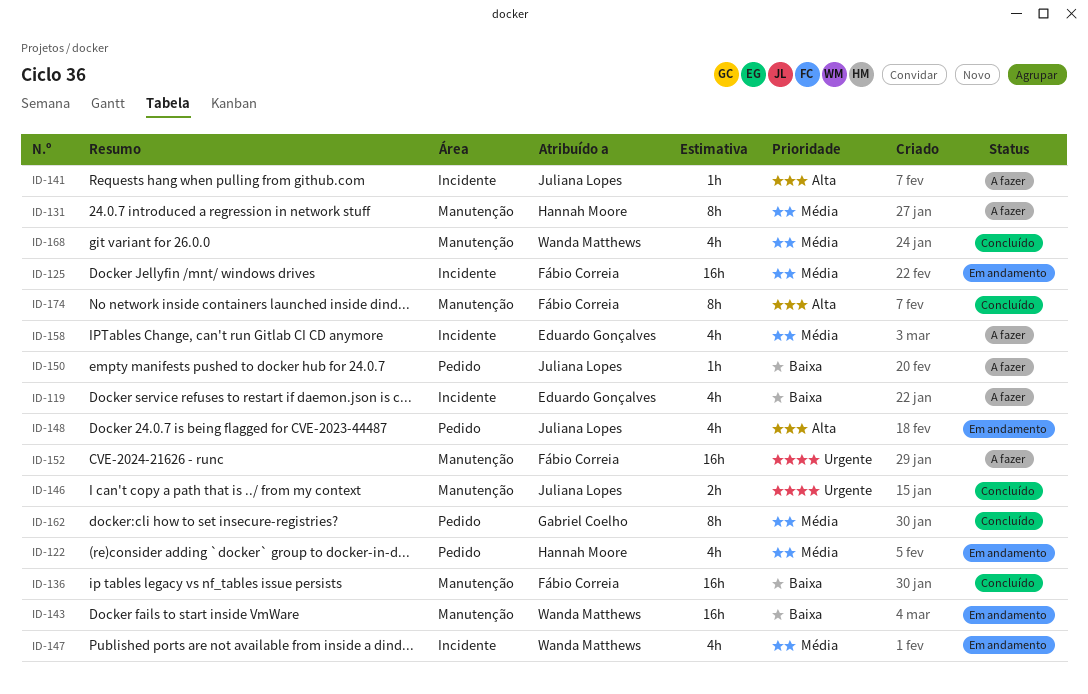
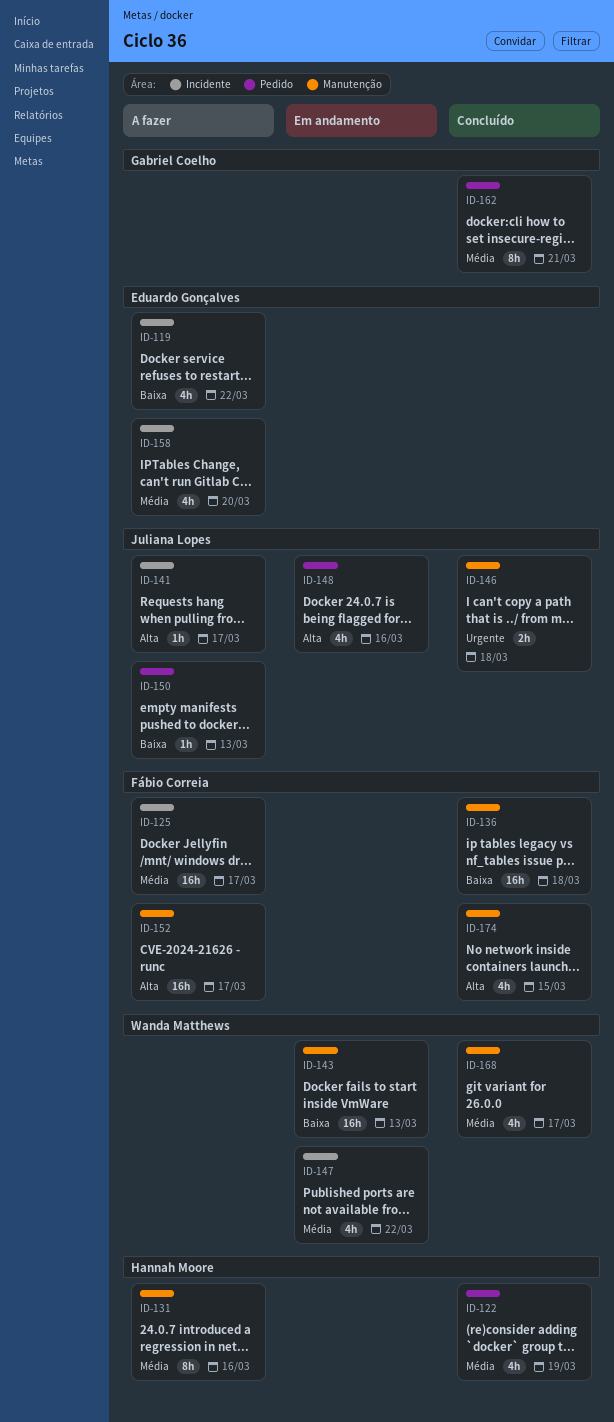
ID-122, status: Em andamento -> Concluído
ID-125, status: Em andamento -> A fazer
ID-152, priority: Urgente -> Alta
ID-174, estimate: 8h -> 4h

